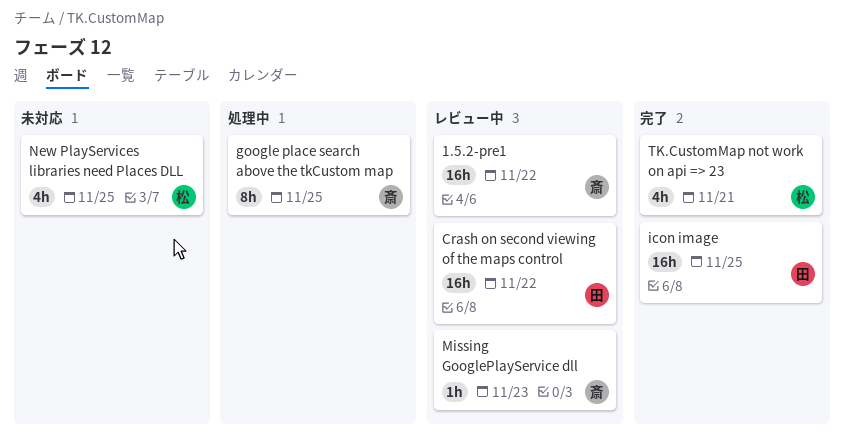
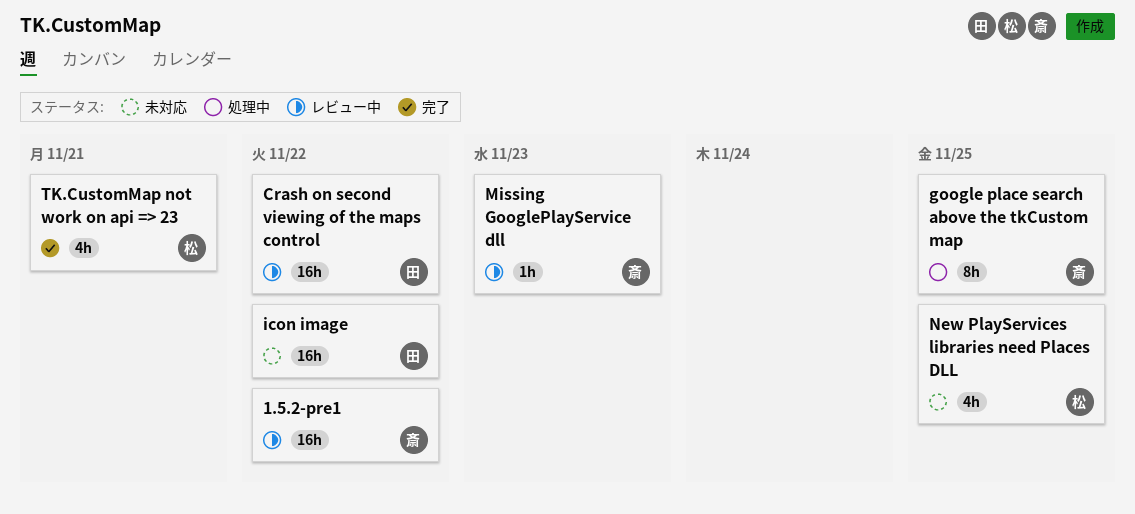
icon image, status: 完了 -> 未対応
icon image, due: Nov 25 -> Nov 22

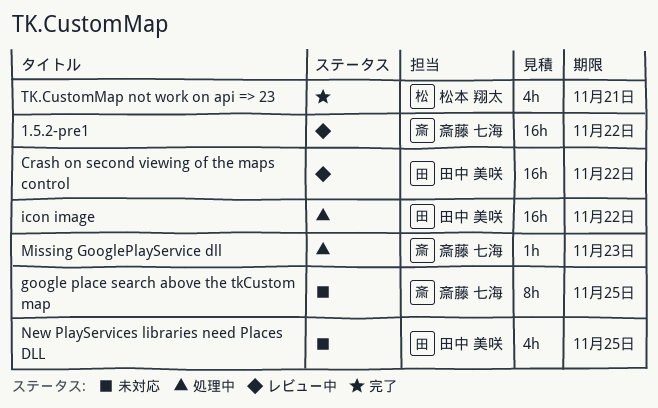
google place search above the tkCustom map, status: 処理中 -> 未対応
icon image, status: 未対応 -> 処理中
Missing GooglePlayService dll, status: レビュー中 -> 処理中
New PlayServices libraries need Places DLL, owner: 松本 翔太 -> 田中 美咲

